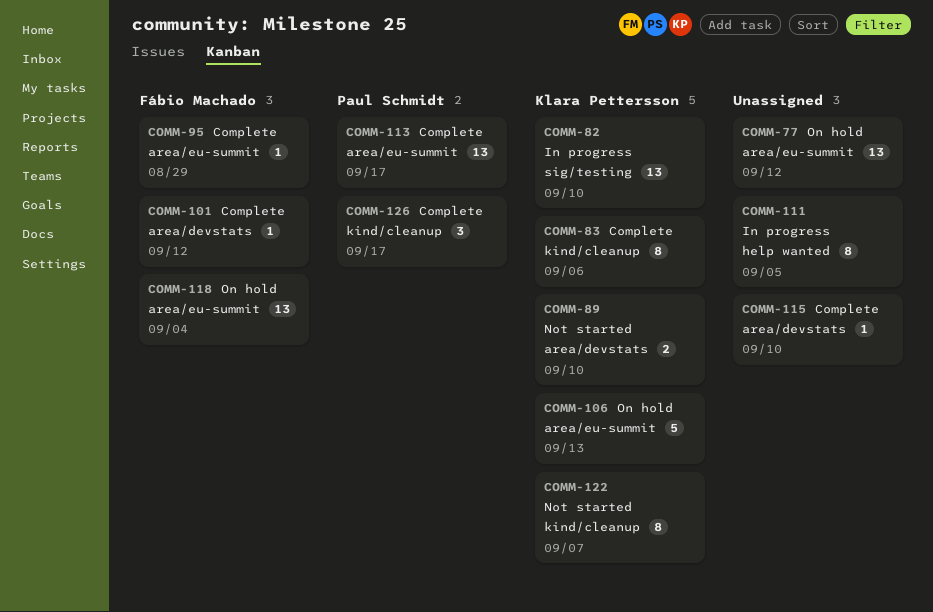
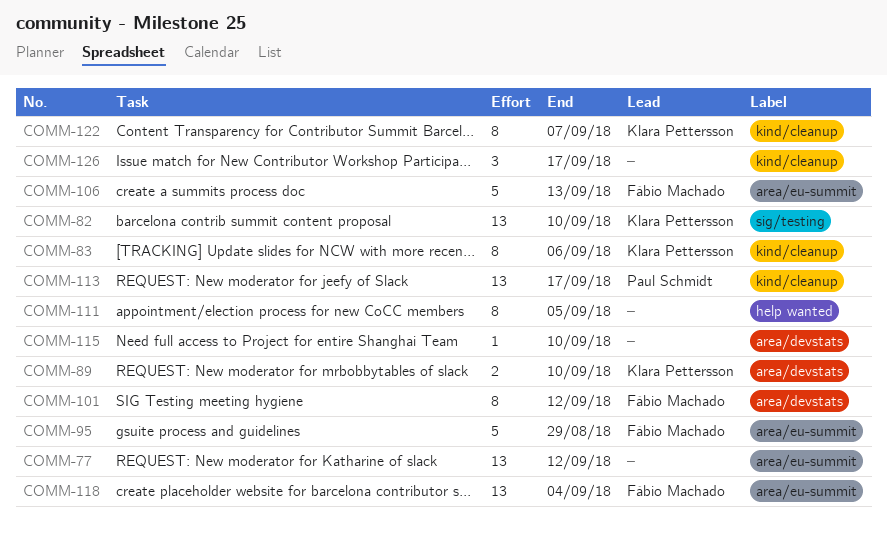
COMM-95, estimate: 1 -> 5
COMM-101, estimate: 1 -> 8
COMM-106, owner: Klara Pettersson -> Fábio Machado
COMM-113, label: area/eu-summit -> kind/cleanup
COMM-126, owner: Paul Schmidt -> none

